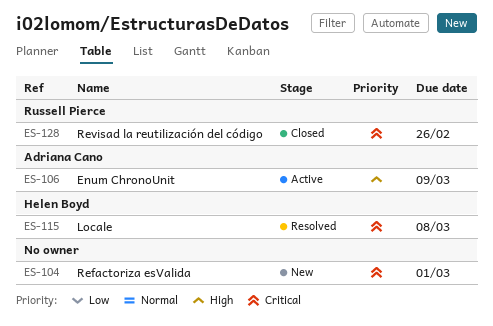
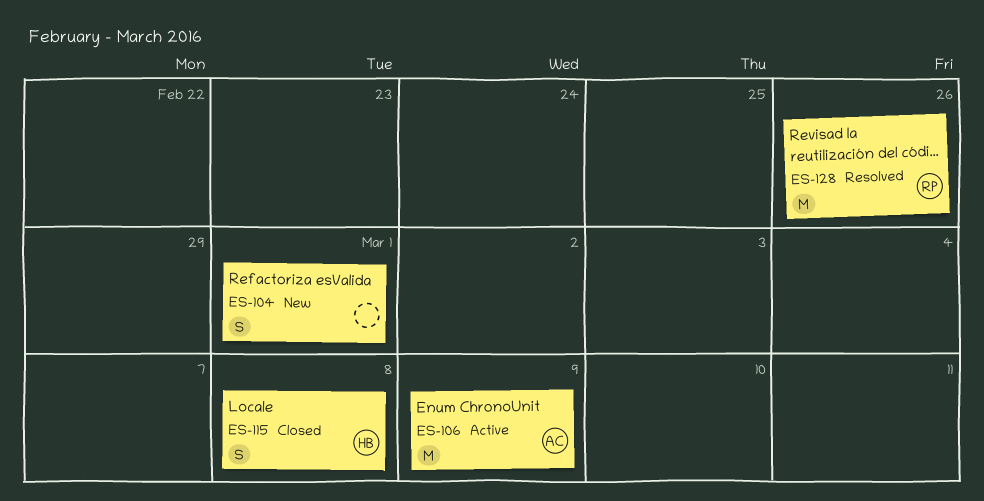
ES-115, status: Resolved -> Closed
ES-128, status: Closed -> Resolved

